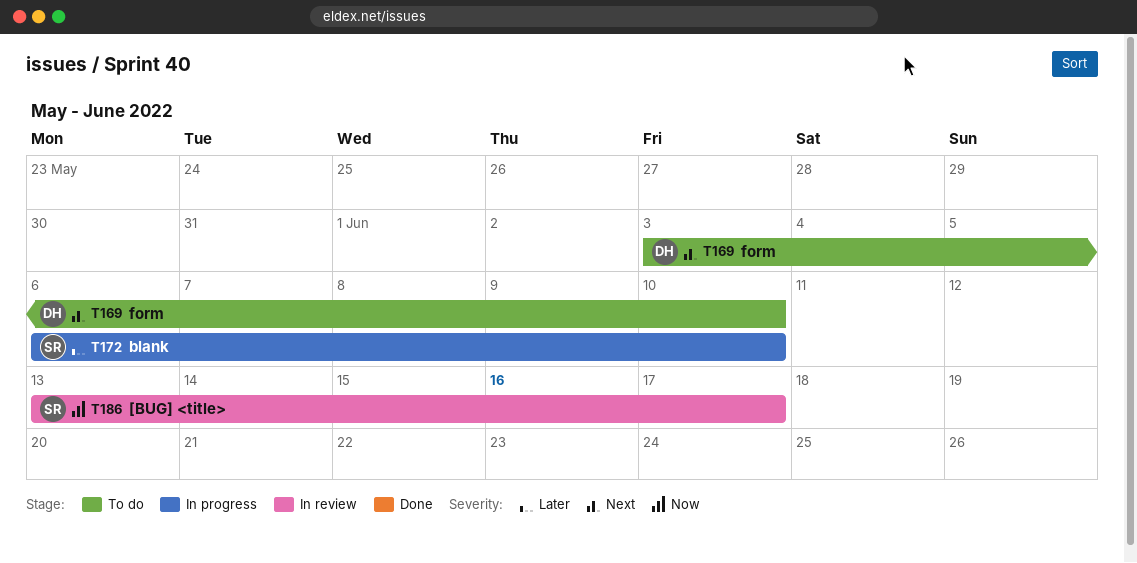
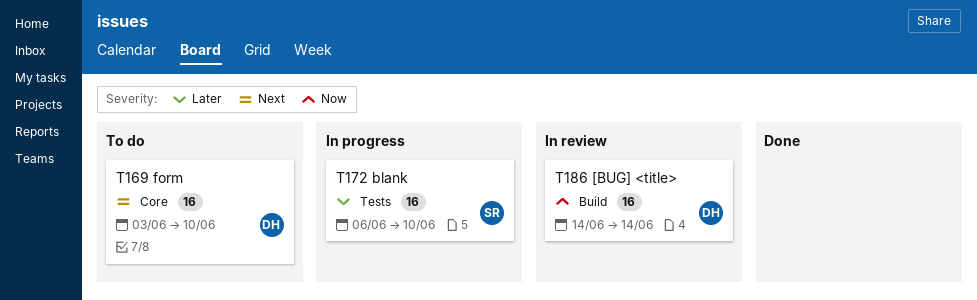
T186, owner: SR -> DH
T186, start: Jun 13 -> Jun 14
T186, due: Jun 17 -> Jun 14

